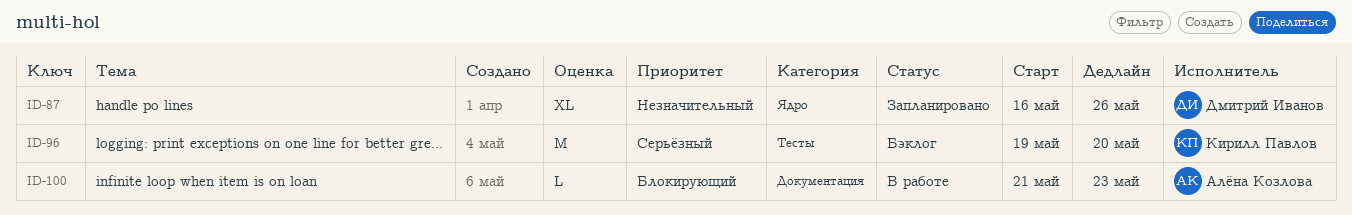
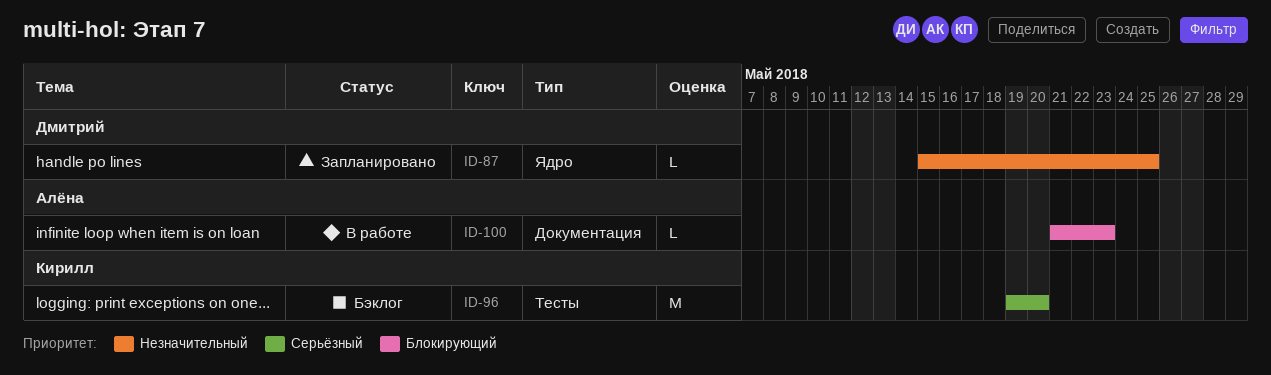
ID-87, estimate: XL -> L
ID-87, start: May 16 -> May 15
ID-87, due: May 26 -> May 25

